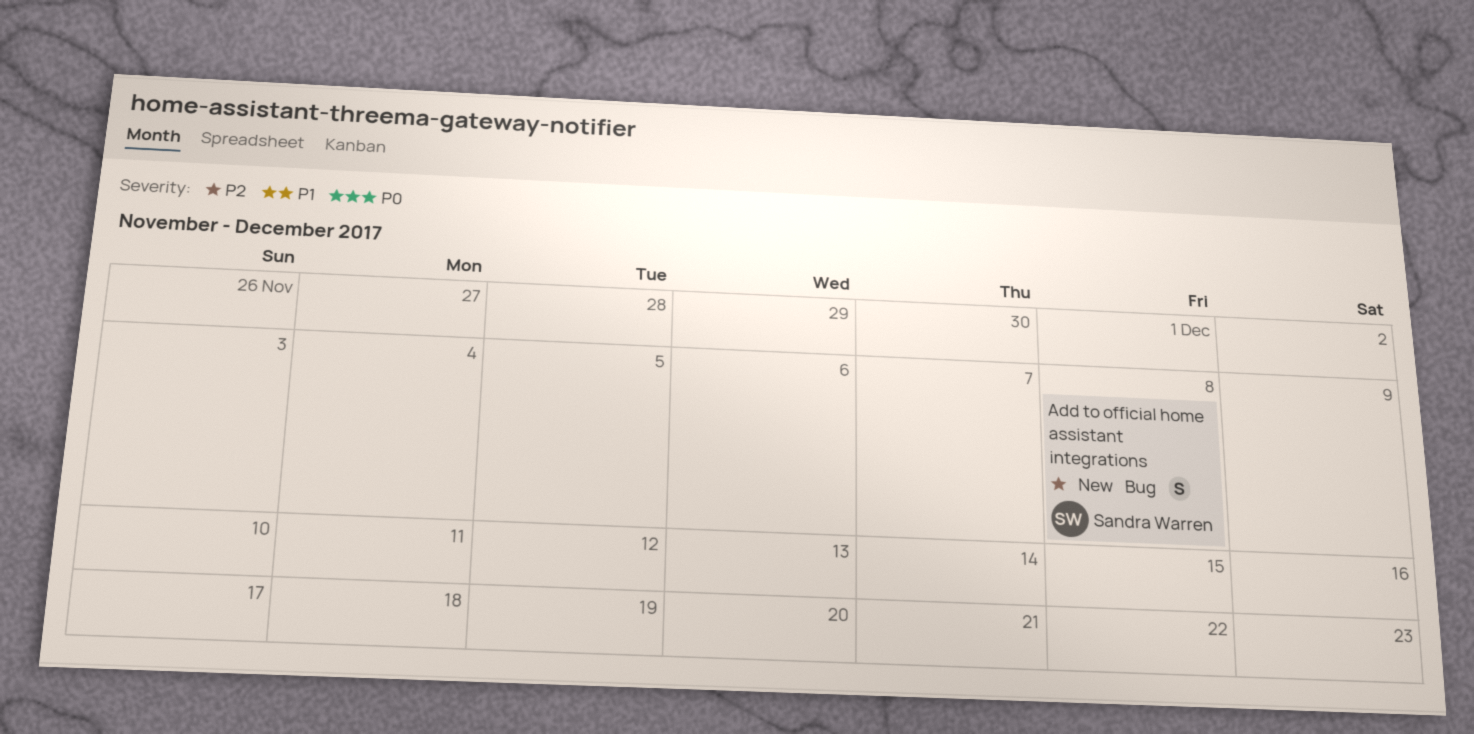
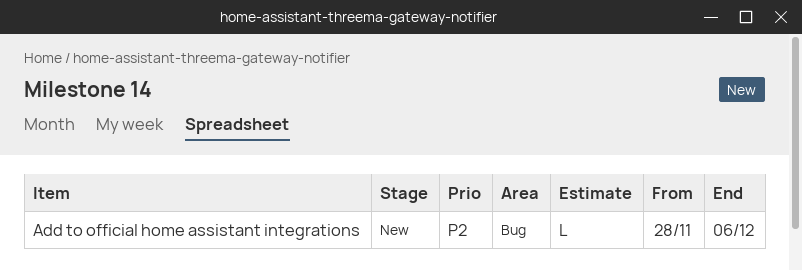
Add to official home assistant integrations, estimate: S -> L
Add to official home assistant integrations, due: Dec 8 -> Dec 6

